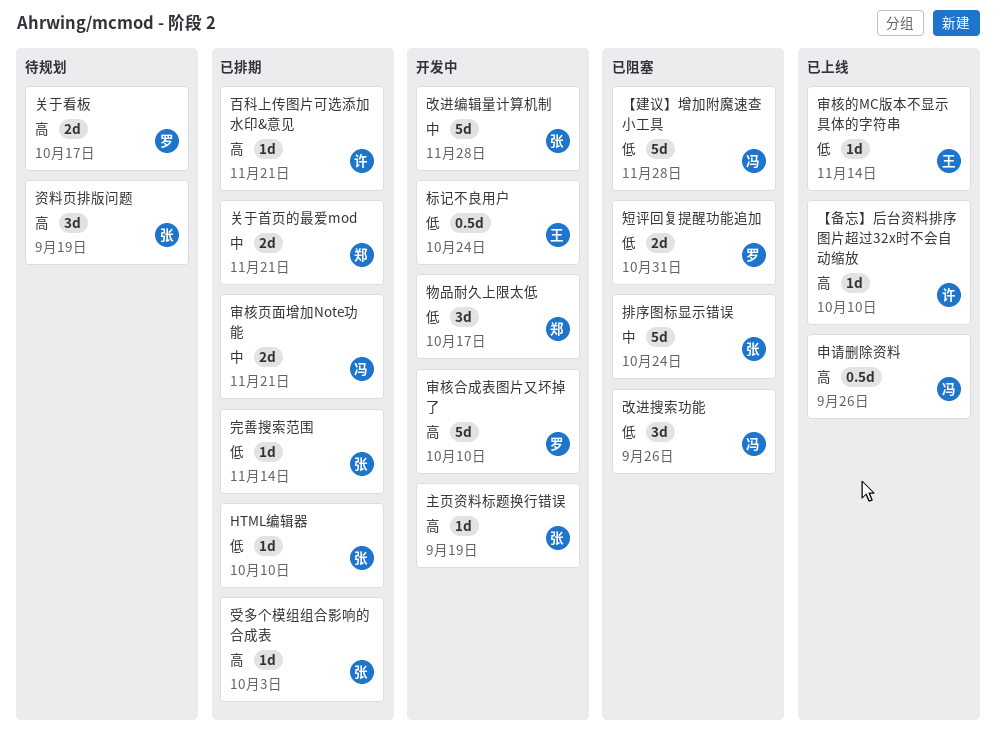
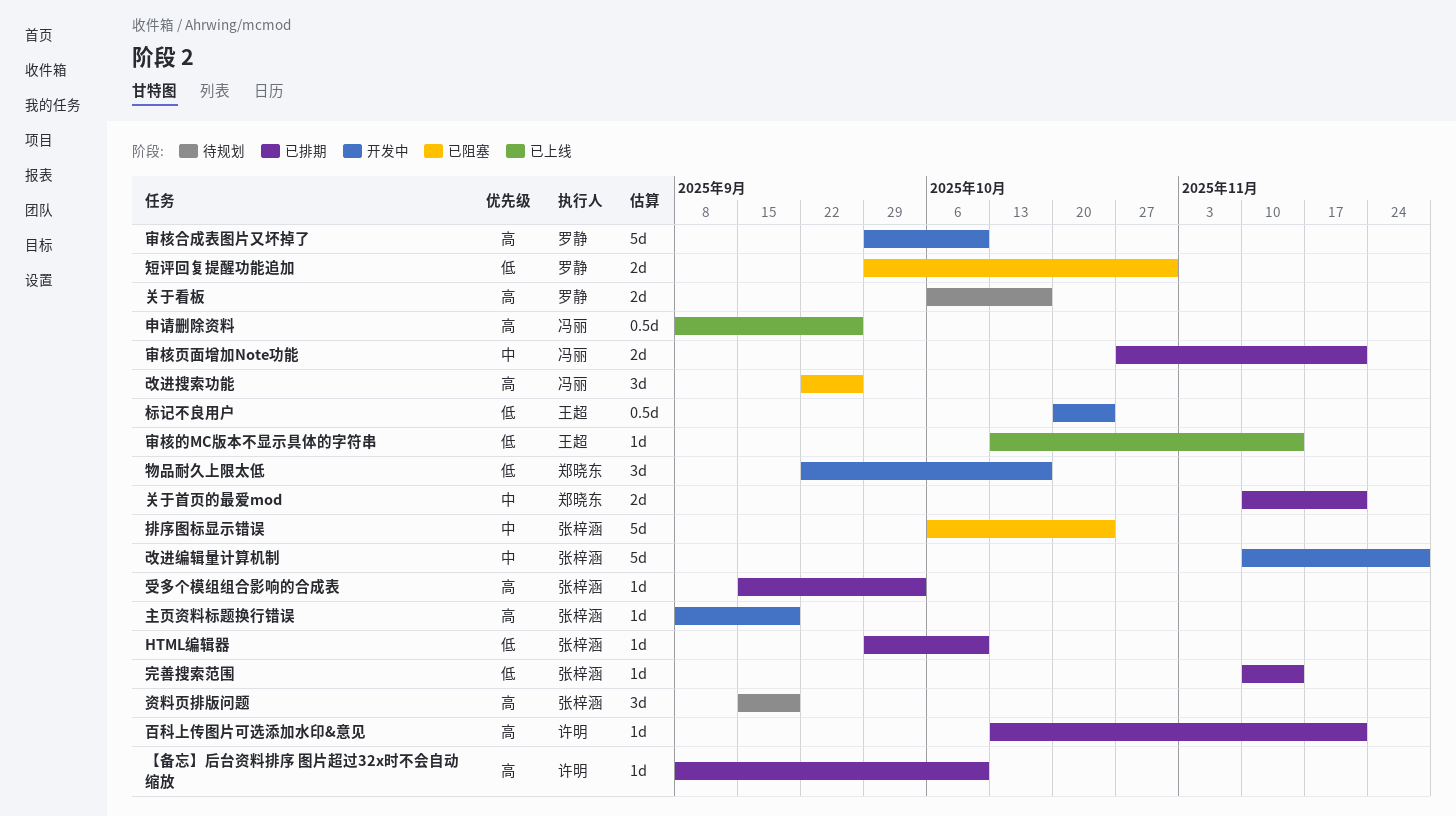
【备忘】后台资料排序 图片超过32x时不会自动缩放, status: 已上线 -> 已排期
【建议】增加附魔速查小工具: present -> none
改进搜索功能, priority: 低 -> 高

